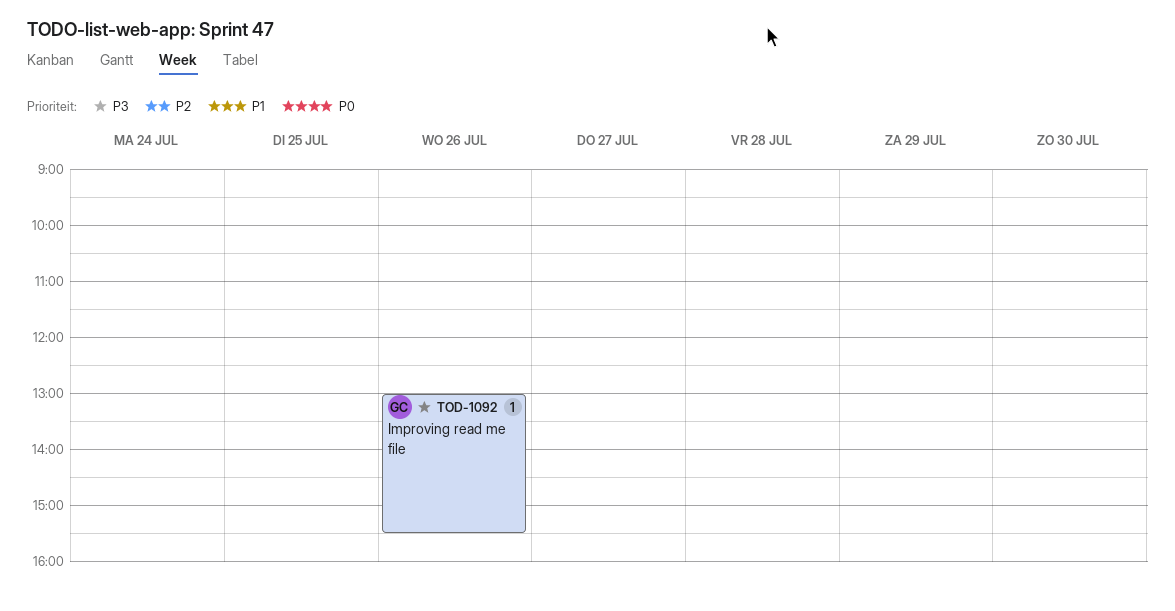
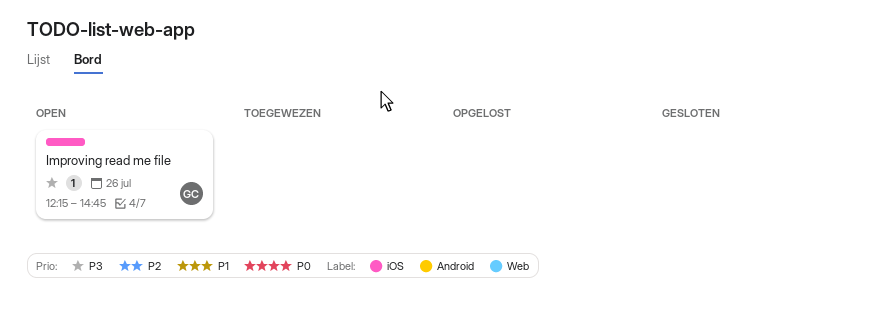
Improving read me file, begins: 13:00 -> 12:15
Improving read me file, ends: 15:30 -> 14:45

